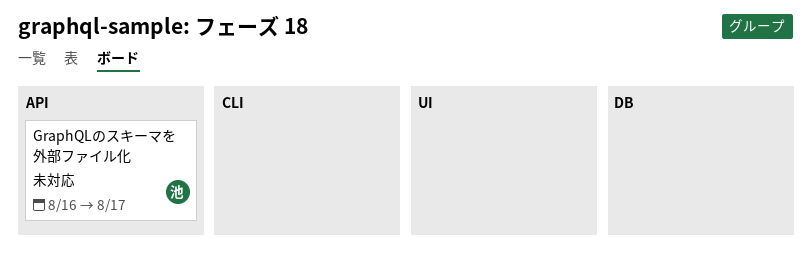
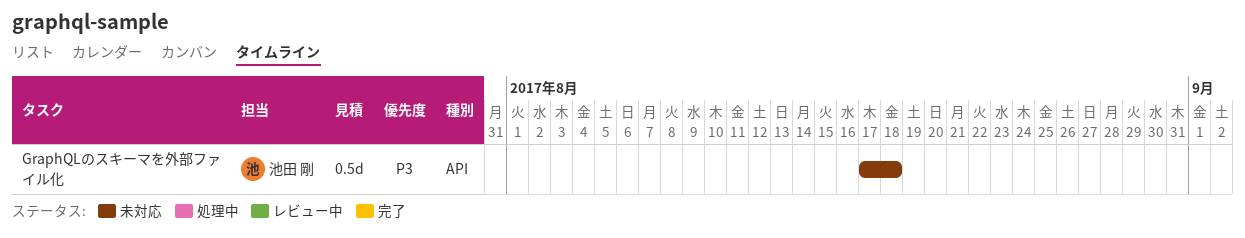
GraphQLのスキーマを外部ファイル化, start: Aug 16 -> Aug 17
GraphQLのスキーマを外部ファイル化, due: Aug 17 -> Aug 18

